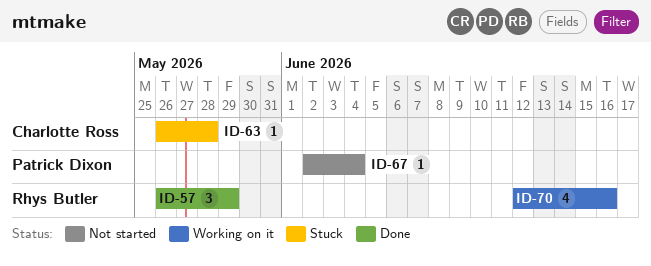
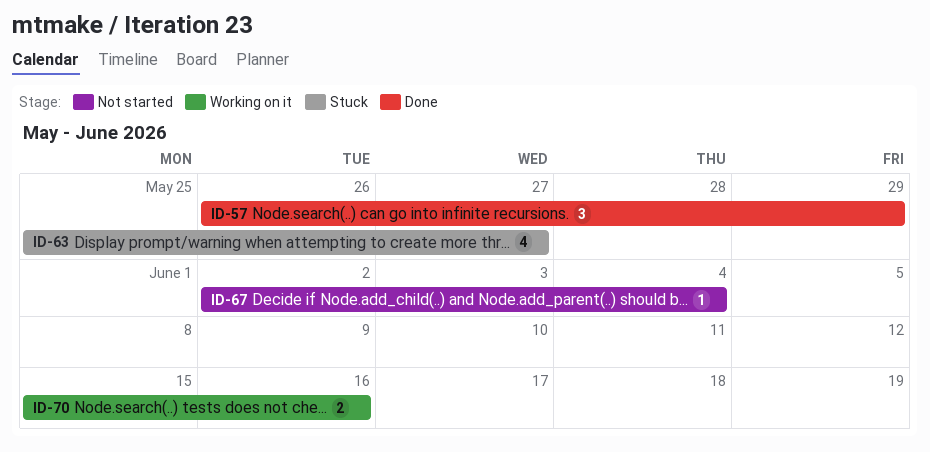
ID-63, estimate: 1 -> 4
ID-63, start: May 26 -> May 25
ID-63, due: May 28 -> May 27
ID-70, estimate: 4 -> 2
ID-70, start: Jun 12 -> Jun 15

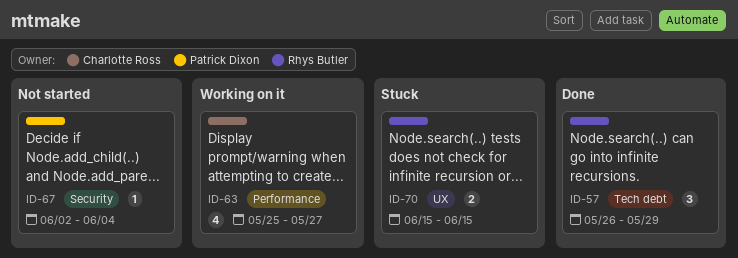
ID-63, status: Stuck -> Working on it
ID-70, status: Working on it -> Stuck
ID-70, due: Jun 16 -> Jun 15

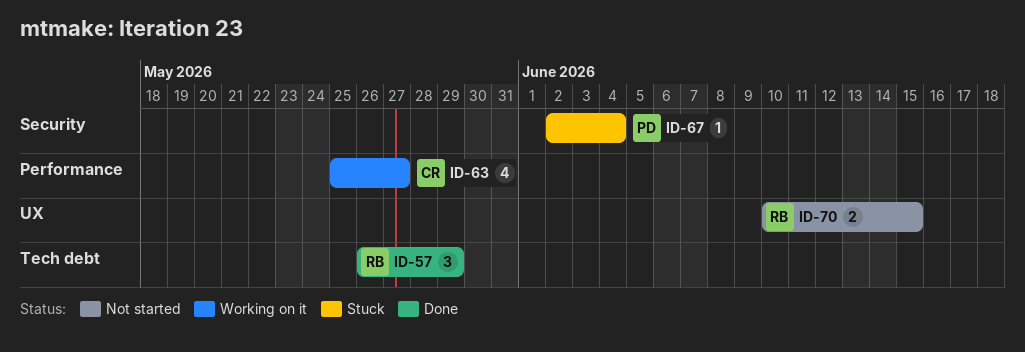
ID-67, status: Not started -> Stuck
ID-70, status: Stuck -> Not started
ID-70, start: Jun 15 -> Jun 10

